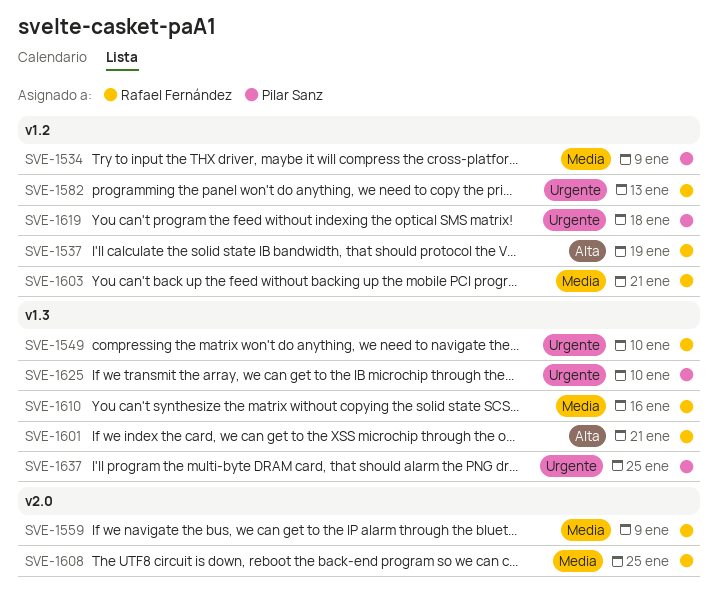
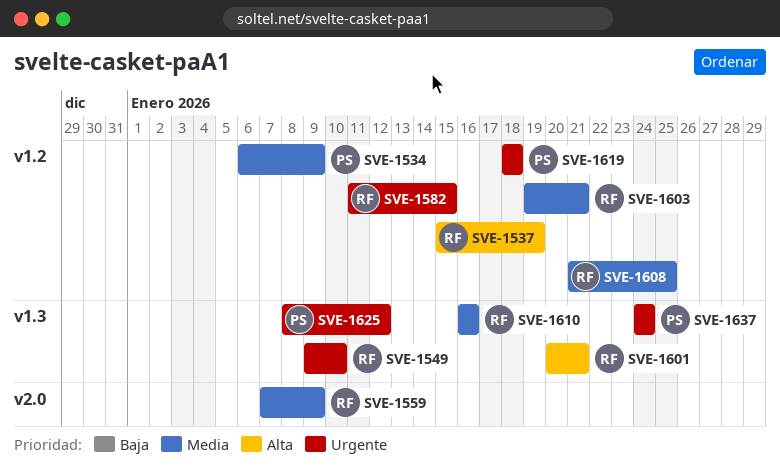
SVE-1582, due: Jan 13 -> Jan 15
SVE-1608, label: v2.0 -> v1.2
SVE-1625, due: Jan 10 -> Jan 12
SVE-1637, due: Jan 25 -> Jan 24

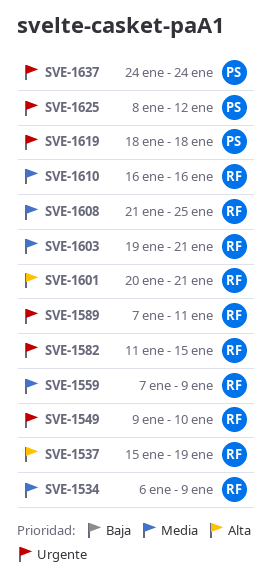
SVE-1534, owner: PS -> RF
SVE-1589: none -> present

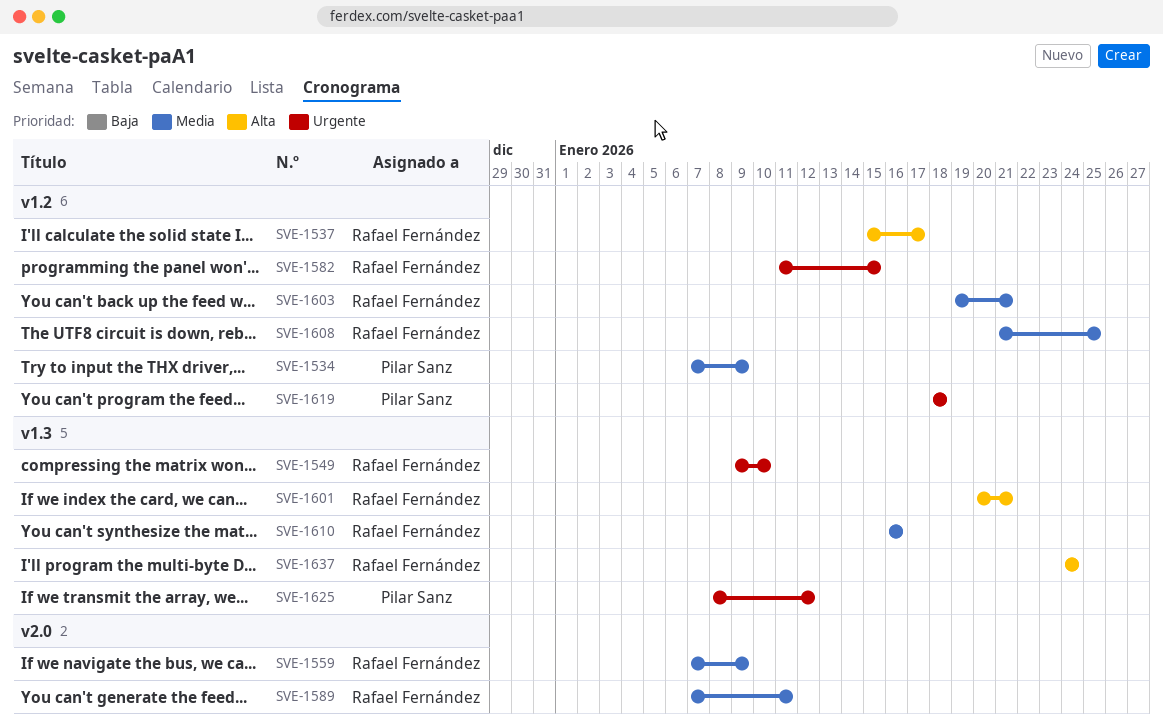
SVE-1534, owner: Rafael Fernández -> Pilar Sanz
SVE-1534, start: Jan 6 -> Jan 7
SVE-1537, due: Jan 19 -> Jan 17
SVE-1589, priority: Urgente -> Media
SVE-1637, owner: Pilar Sanz -> Rafael Fernández
SVE-1637, priority: Urgente -> Alta

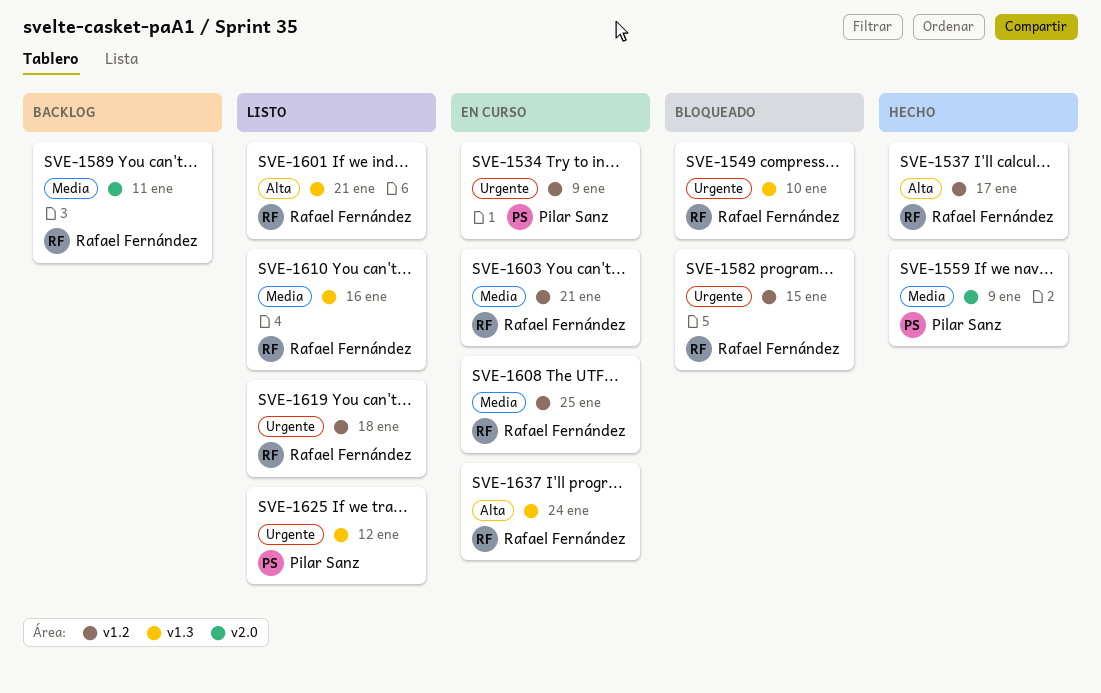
SVE-1534, priority: Media -> Urgente
SVE-1559, owner: Rafael Fernández -> Pilar Sanz
SVE-1619, owner: Pilar Sanz -> Rafael Fernández

